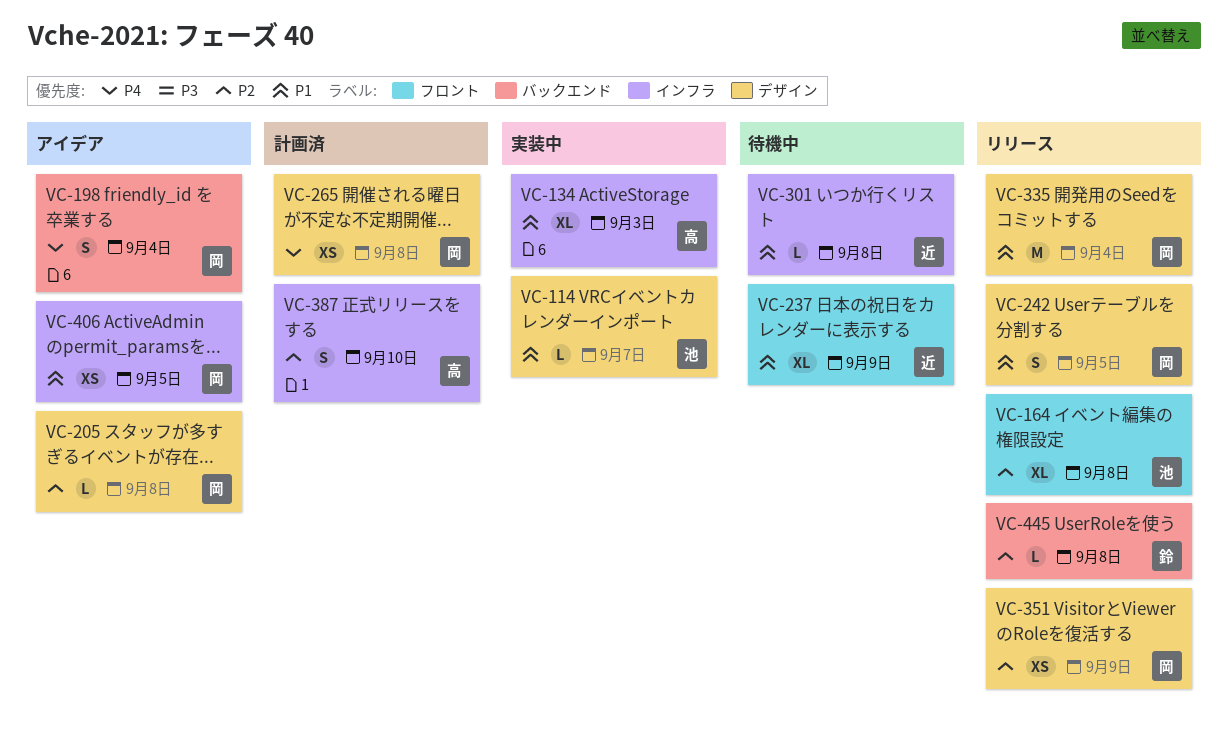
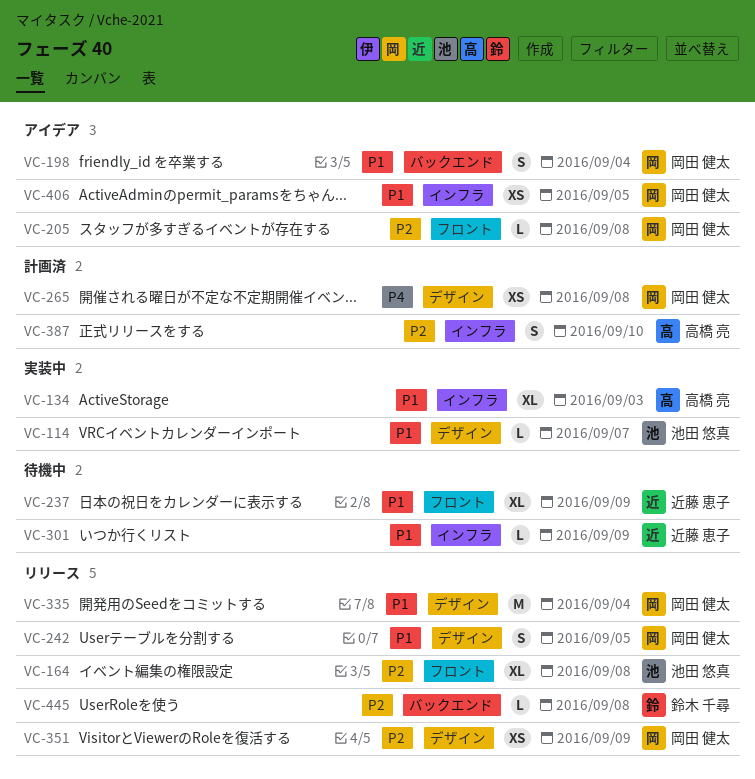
VC-198, priority: P4 -> P1
VC-205, label: デザイン -> フロント
VC-301, due: Sep 8 -> Sep 9

